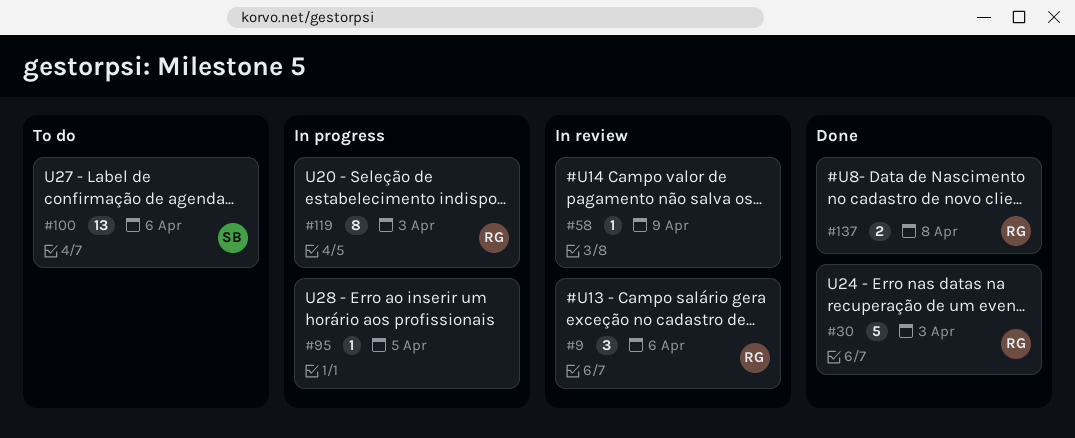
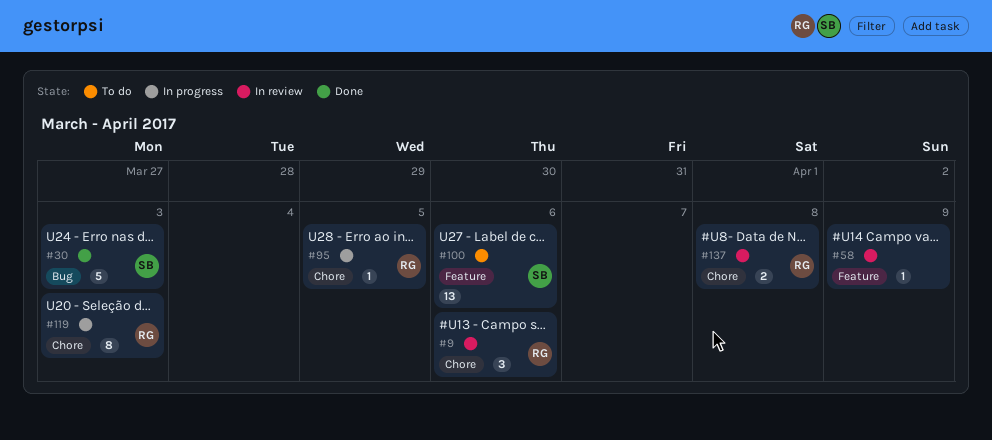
#30, owner: RG -> SB
#95, owner: none -> RG
#137, status: Done -> In review

